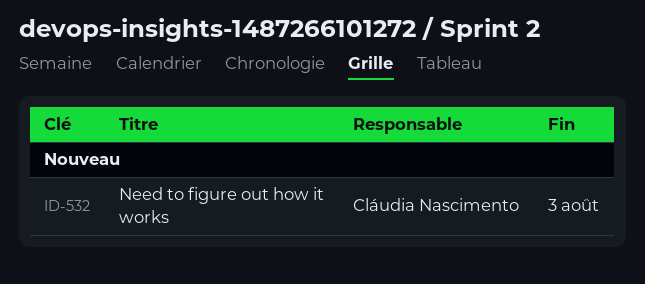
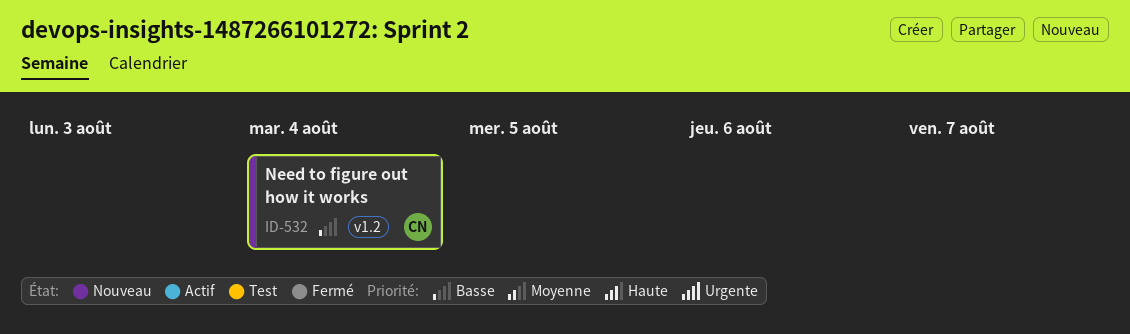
ID-532, due: Aug 3 -> Aug 4

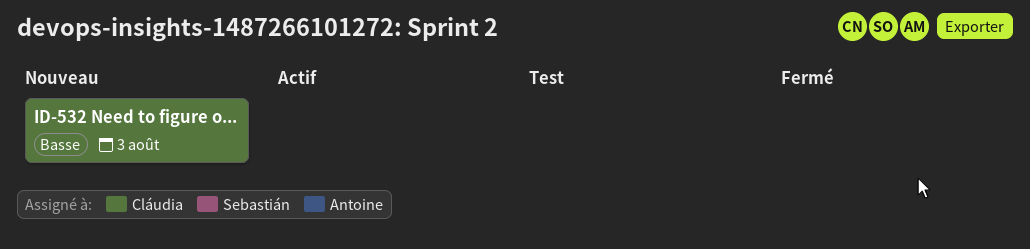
ID-532, due: Aug 4 -> Aug 3

